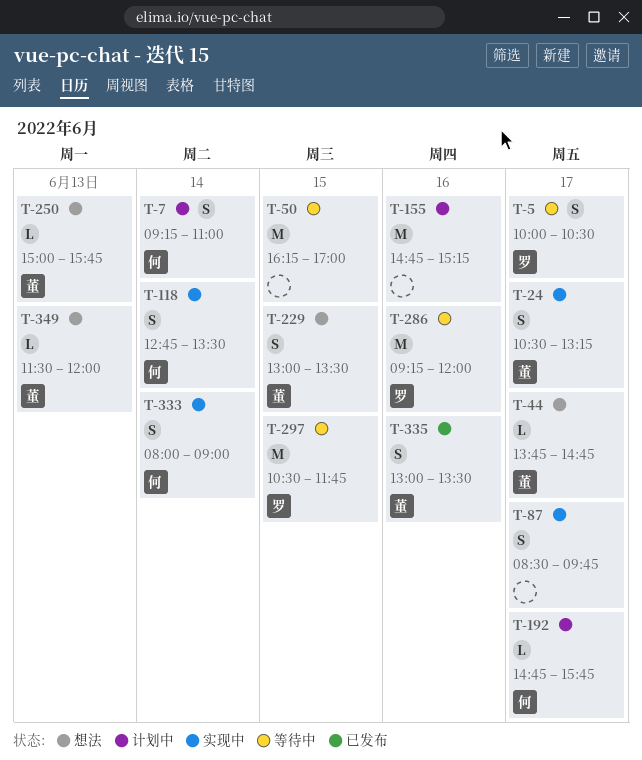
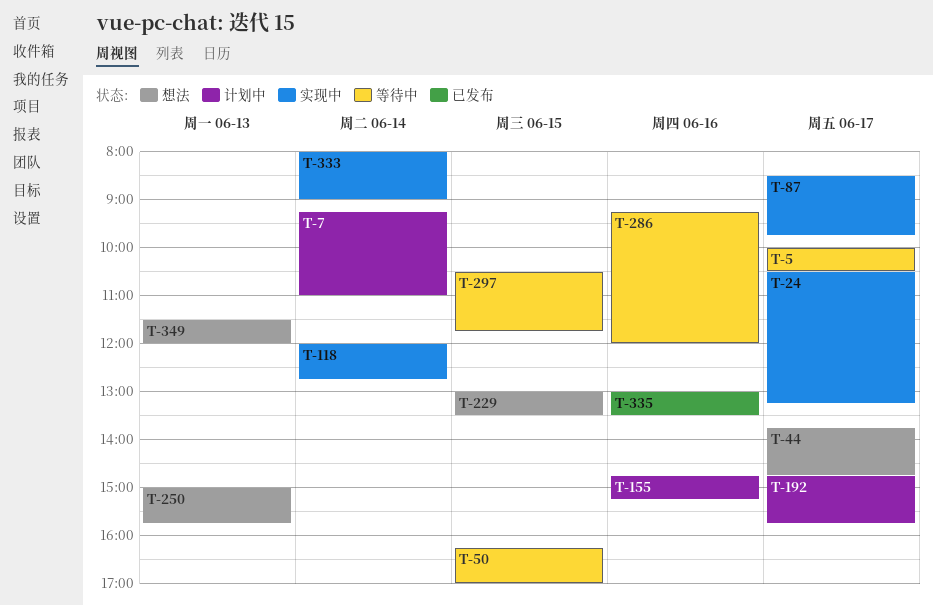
T-118, begins: 12:45 -> 12:00
T-118, ends: 13:30 -> 12:45

